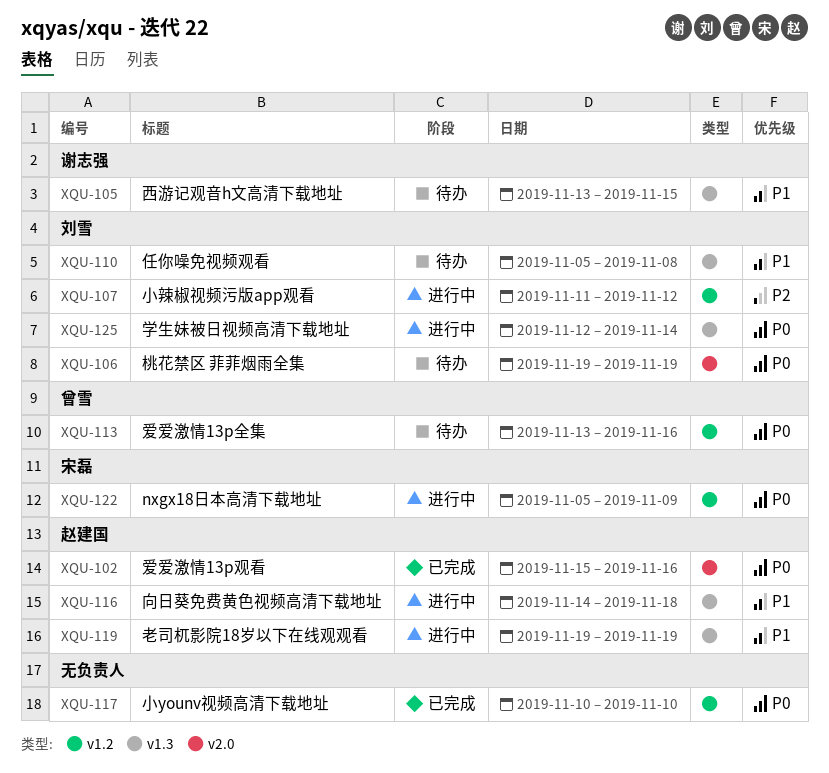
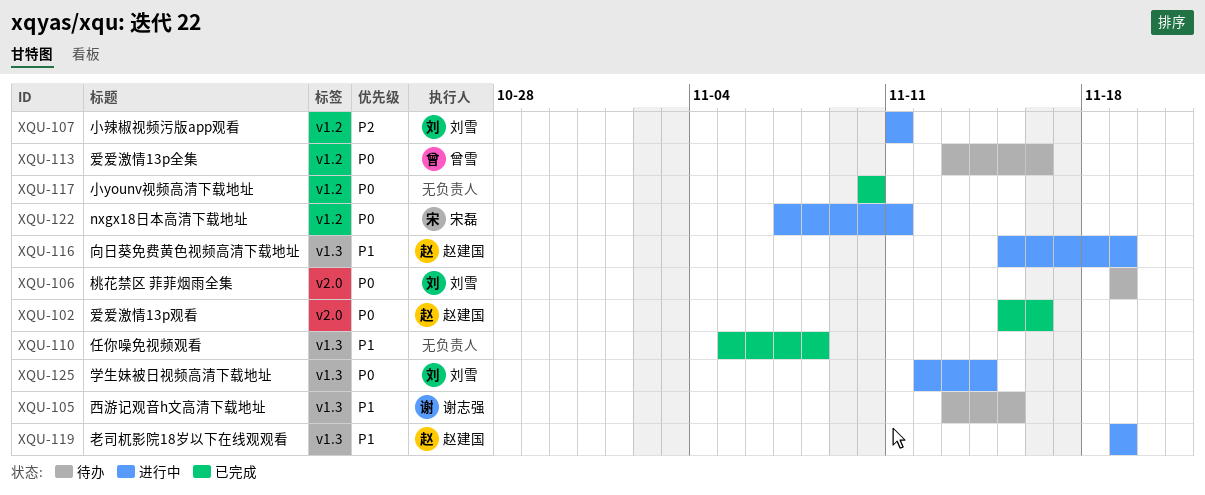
XQU-107, due: Nov 12 -> Nov 11
XQU-110, status: 待办 -> 已完成
XQU-110, owner: 刘雪 -> none
XQU-116, start: Nov 14 -> Nov 15
XQU-116, due: Nov 18 -> Nov 19
XQU-122, start: Nov 5 -> Nov 7
XQU-122, due: Nov 9 -> Nov 11

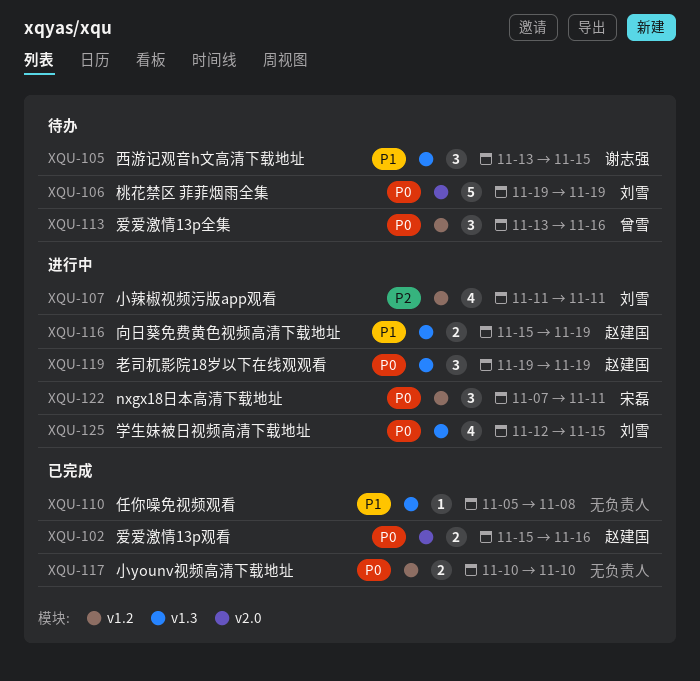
XQU-119, priority: P1 -> P0
XQU-125, due: Nov 14 -> Nov 15

